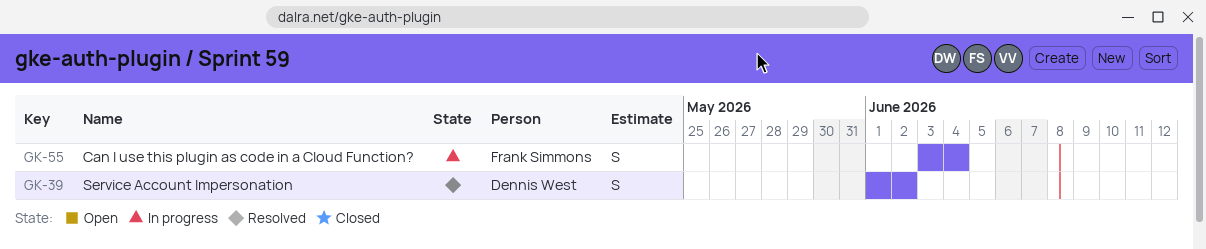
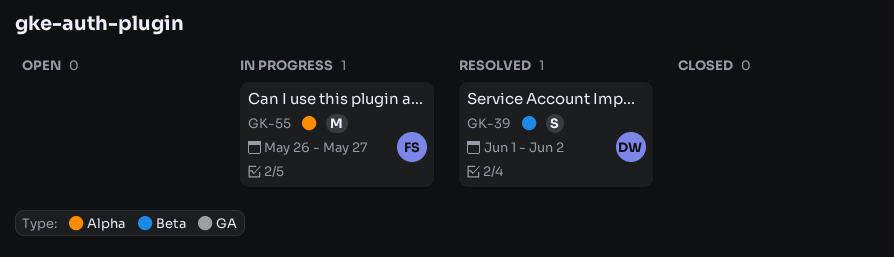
GK-55, estimate: S -> M
GK-55, start: Jun 3 -> May 26
GK-55, due: Jun 4 -> May 27

